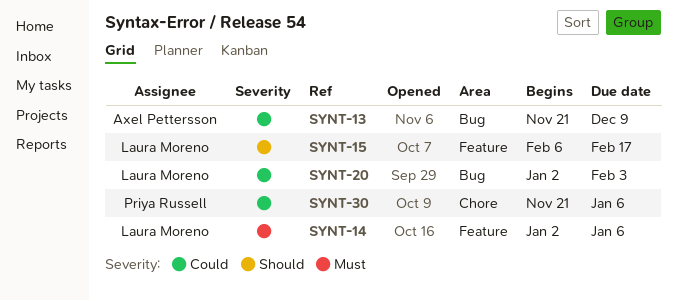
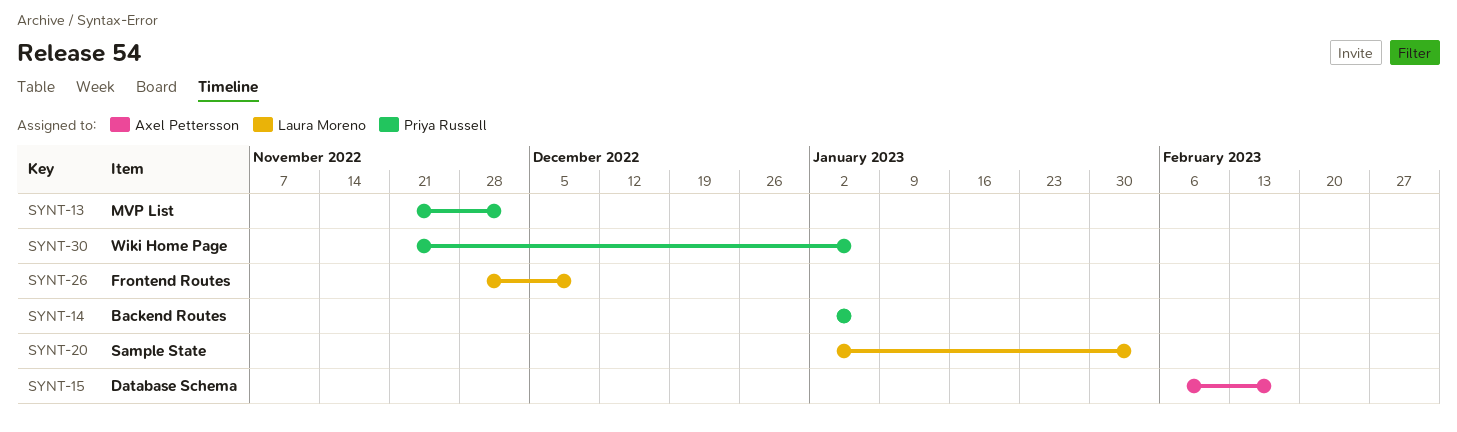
SYNT-13, owner: Axel Pettersson -> Priya Russell
SYNT-13, due: Dec 9 -> Dec 2
SYNT-14, owner: Laura Moreno -> Priya Russell
SYNT-15, owner: Laura Moreno -> Axel Pettersson
SYNT-26: none -> present

